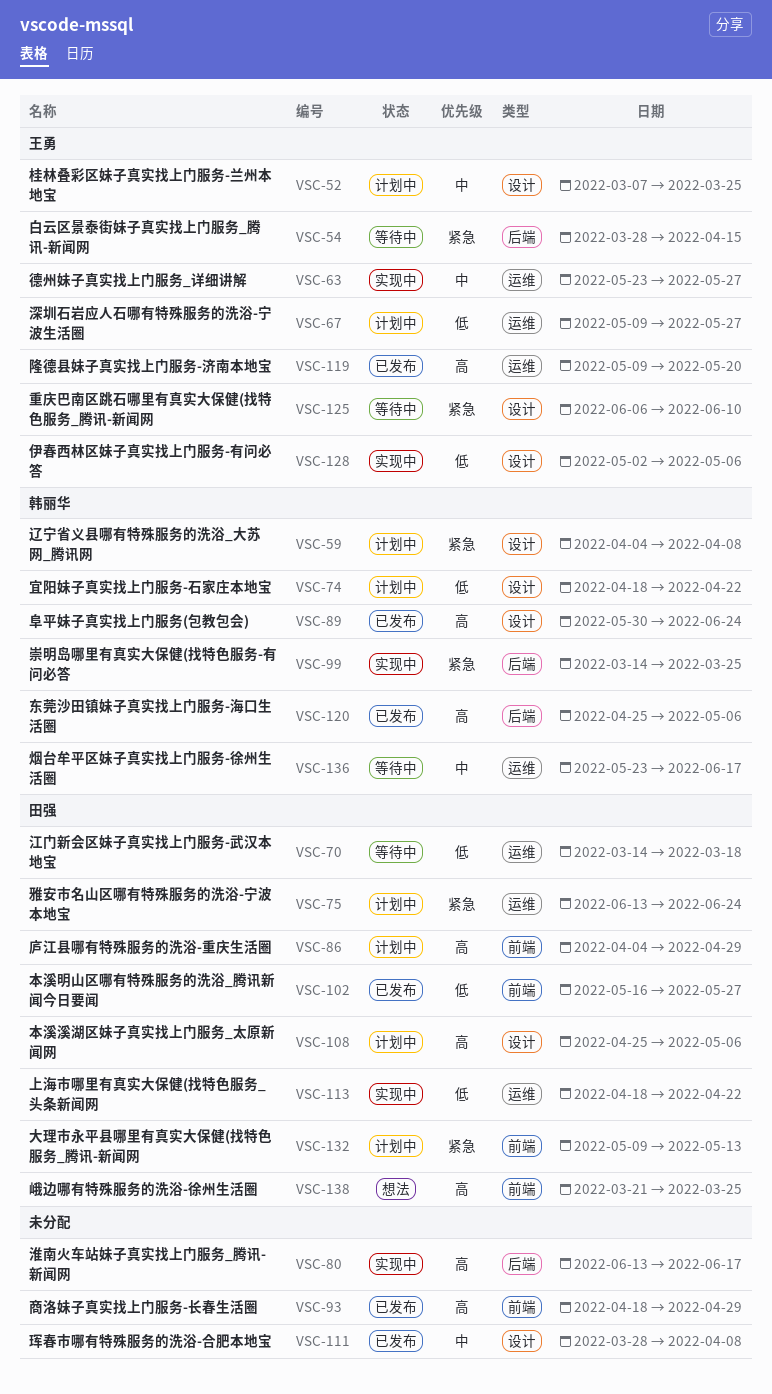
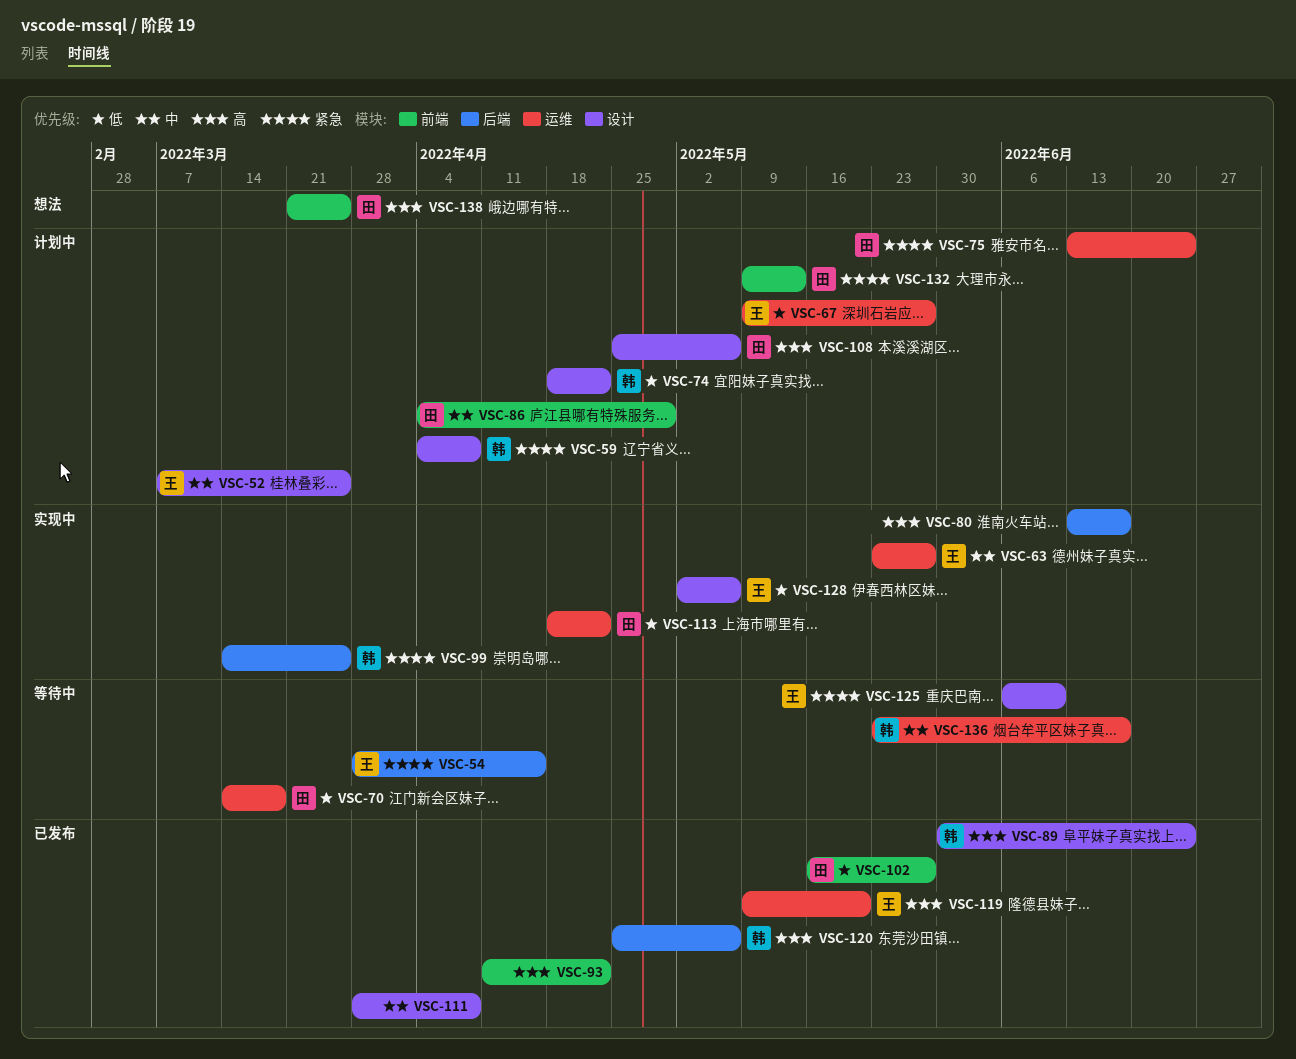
VSC-86, priority: 高 -> 中
VSC-93, start: Apr 18 -> Apr 11
VSC-93, due: Apr 29 -> Apr 22

